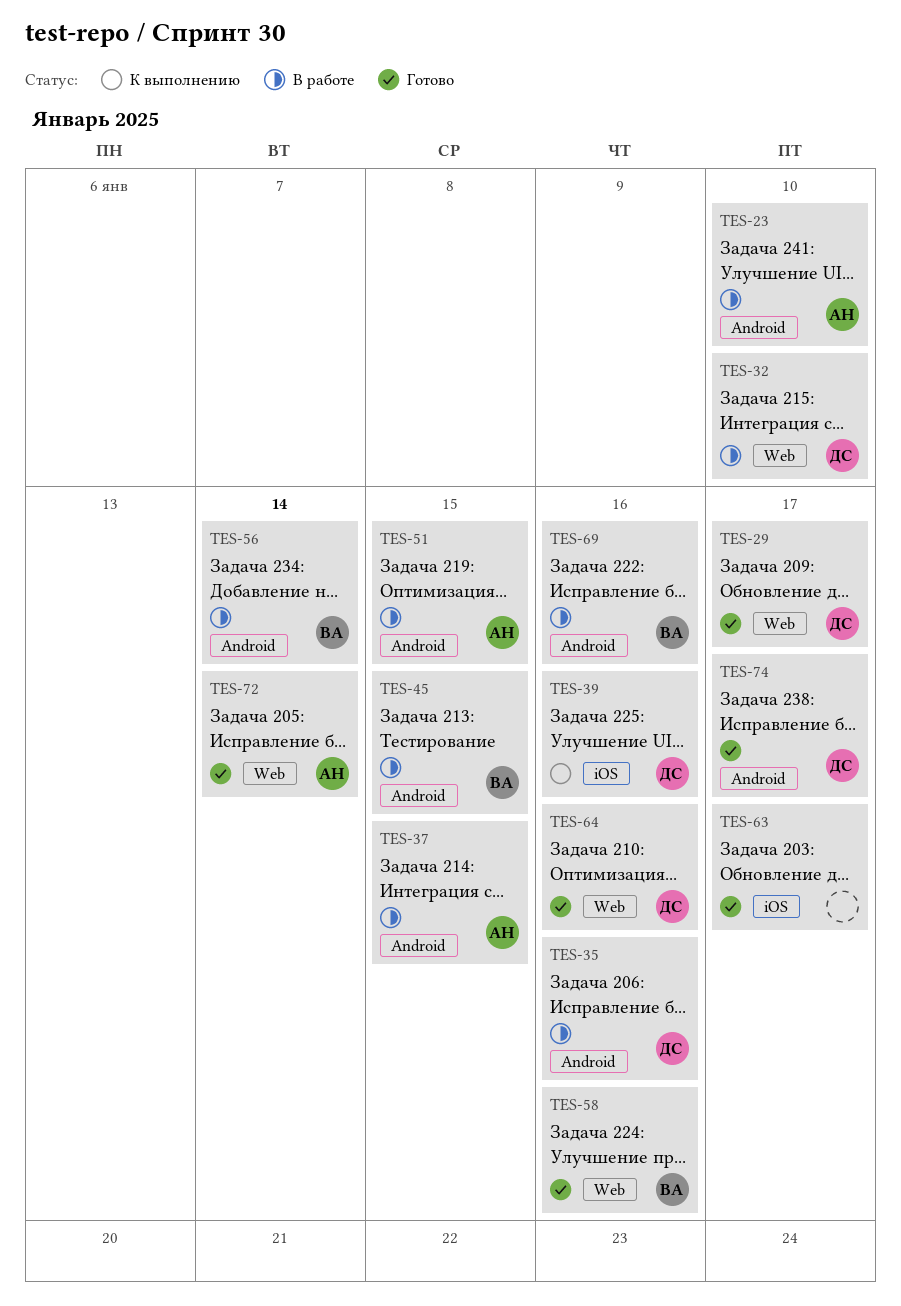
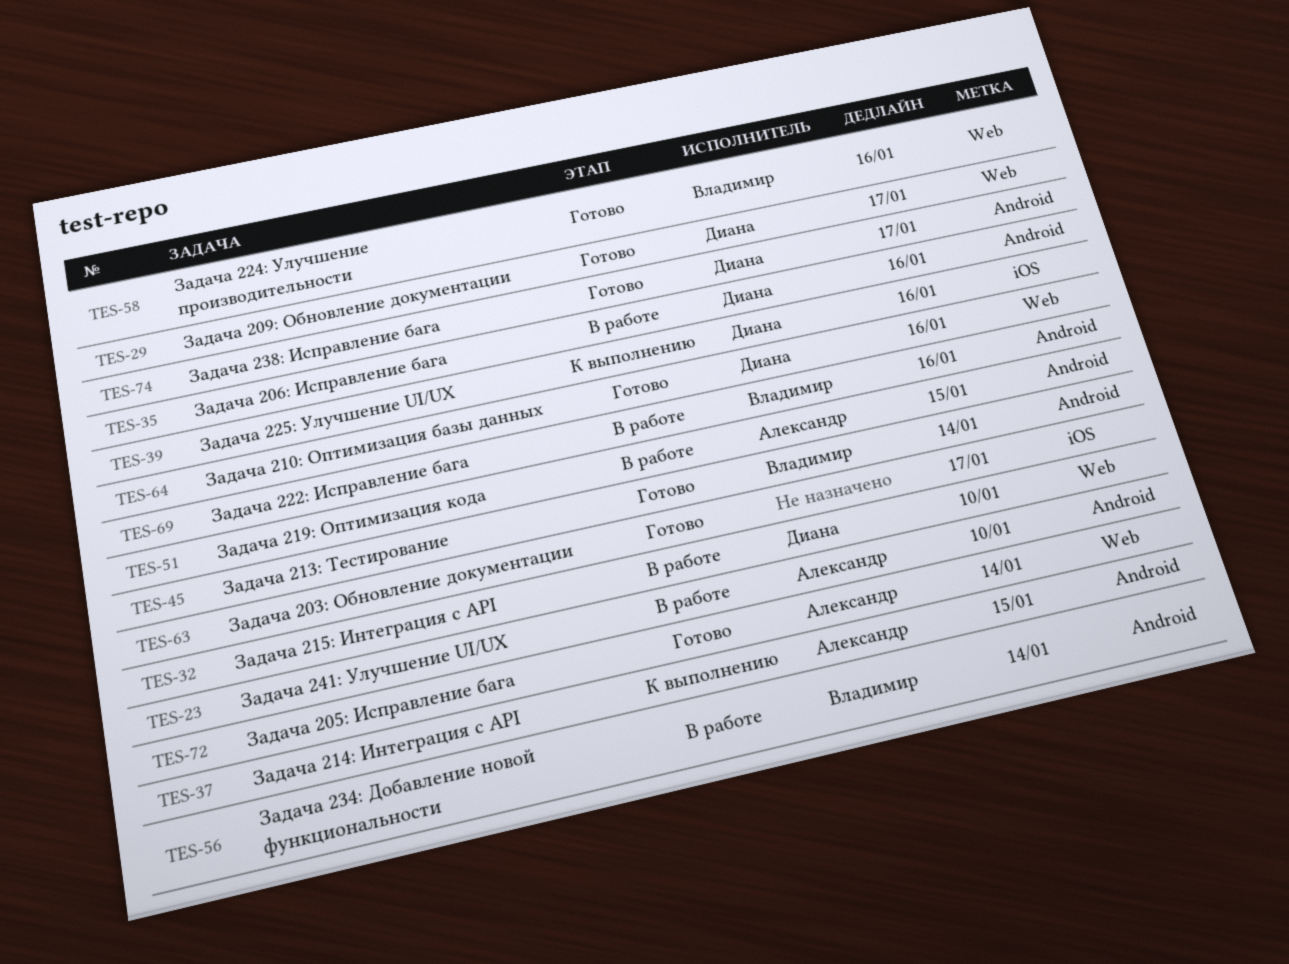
TES-37, status: В работе -> К выполнению
TES-45, status: В работе -> Готово
TES-45, due: Jan 15 -> Jan 14

